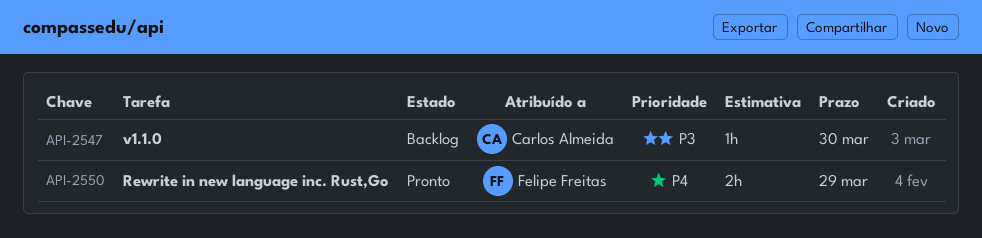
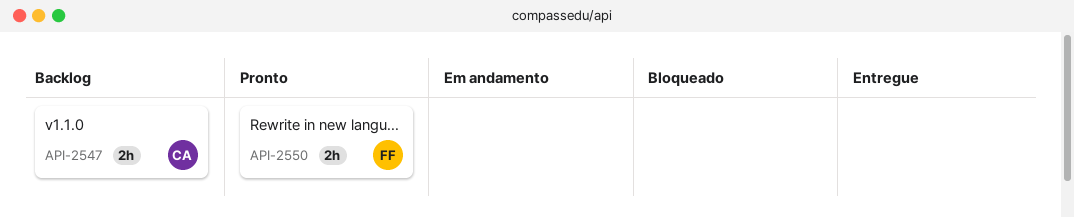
API-2547, estimate: 1h -> 2h

